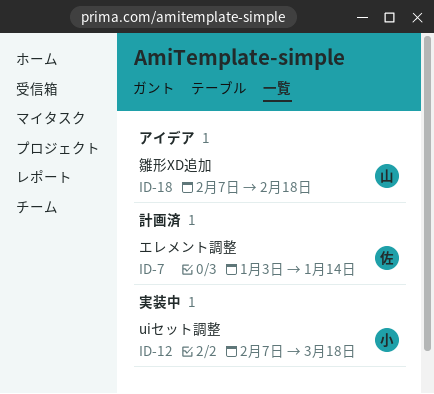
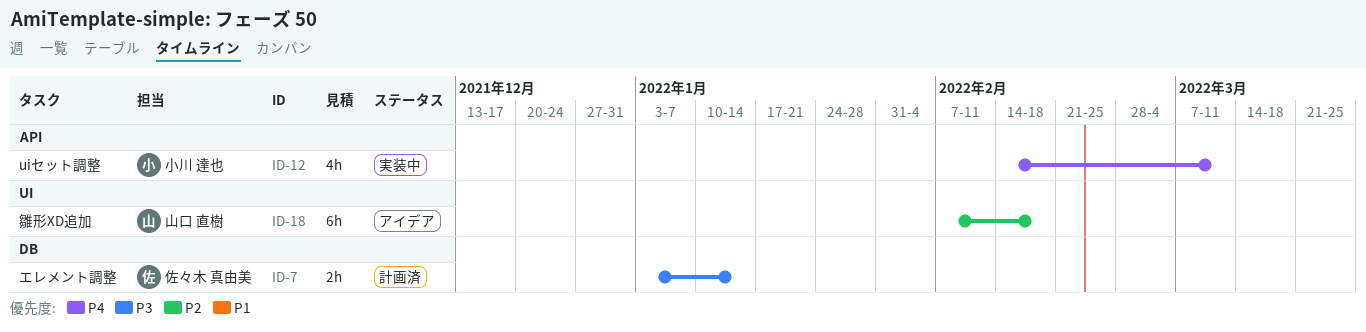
ID-12, start: Feb 7 -> Feb 14
ID-12, due: Mar 18 -> Mar 11

